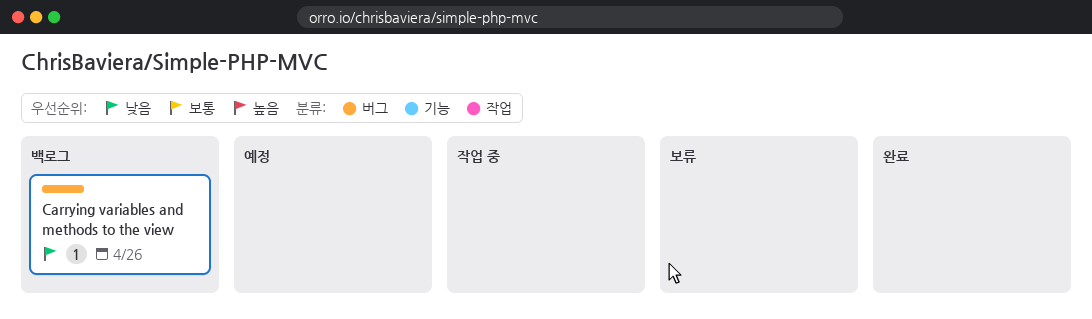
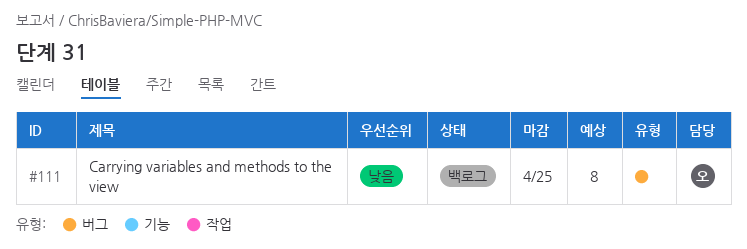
Carrying variables and methods to the view, estimate: 1 -> 8
Carrying variables and methods to the view, due: Apr 26 -> Apr 25

